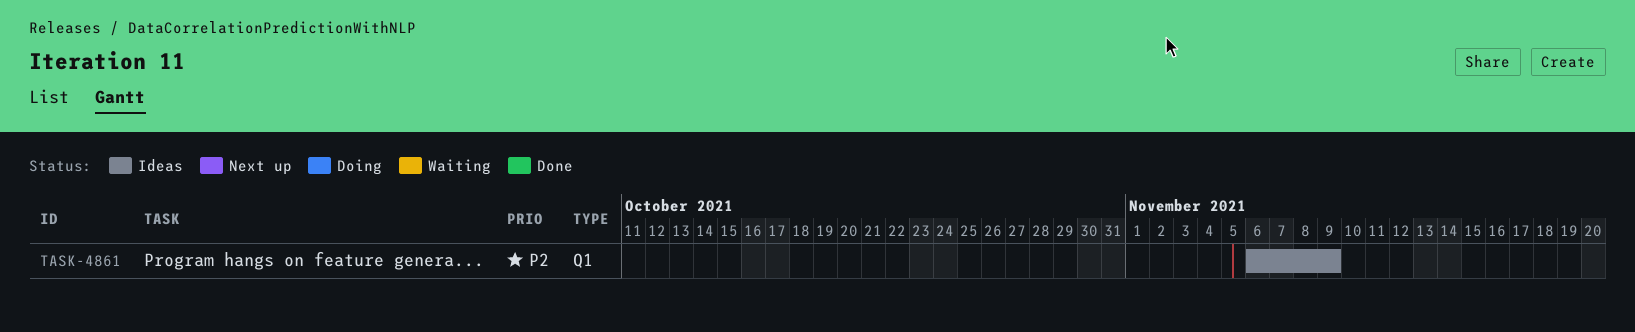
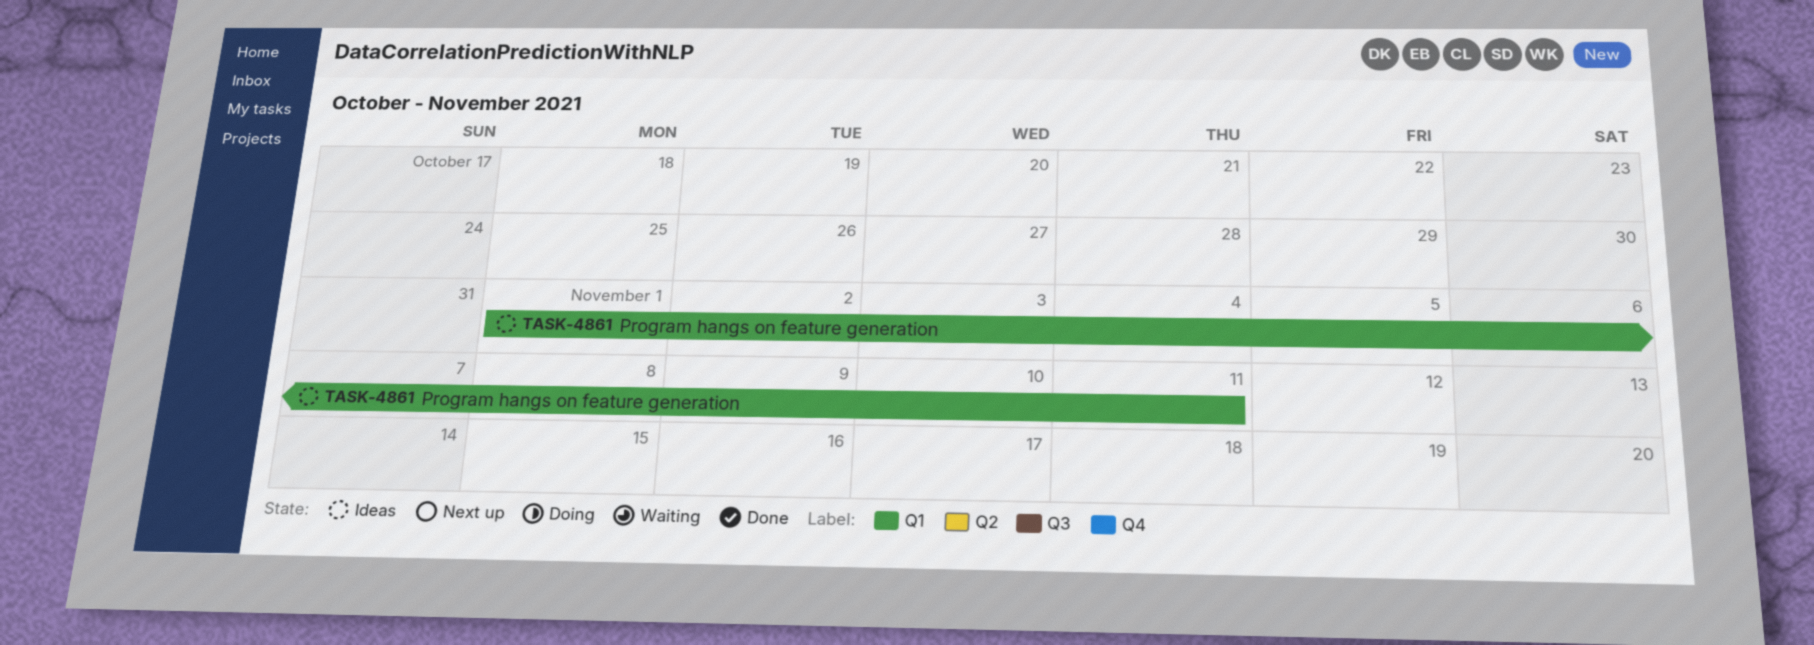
TASK-4861, start: Nov 6 -> Nov 1
TASK-4861, due: Nov 9 -> Nov 11

